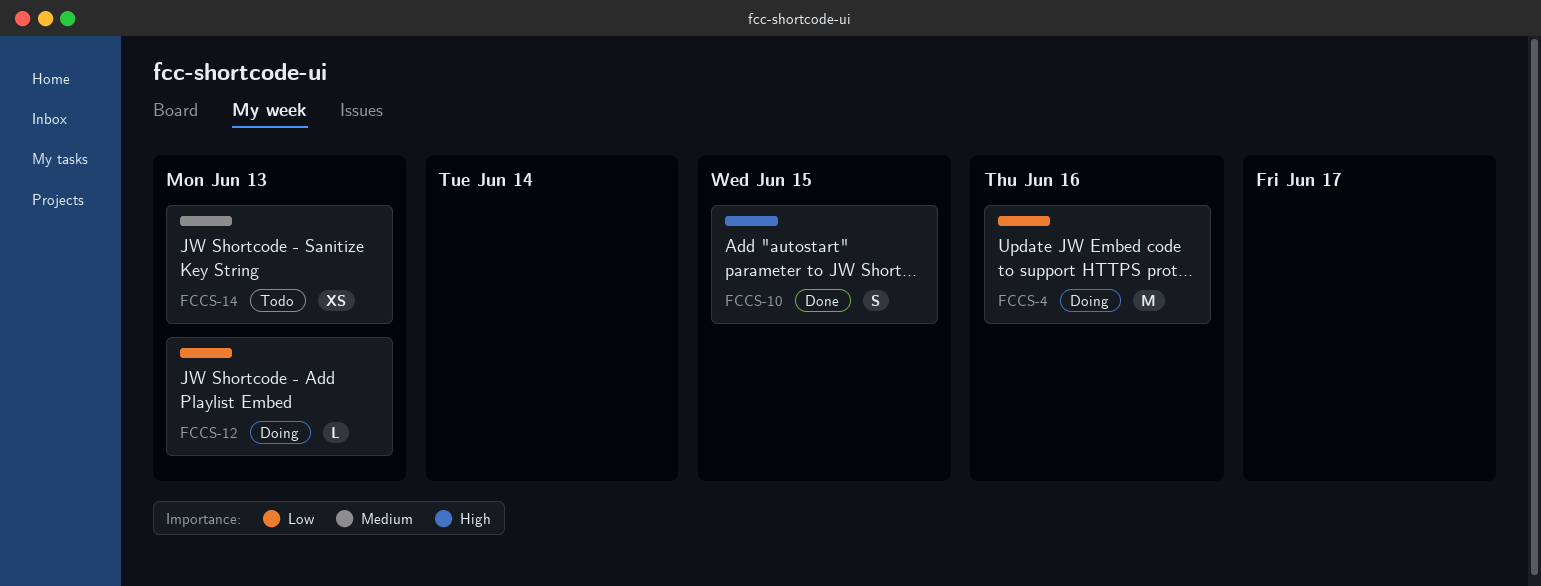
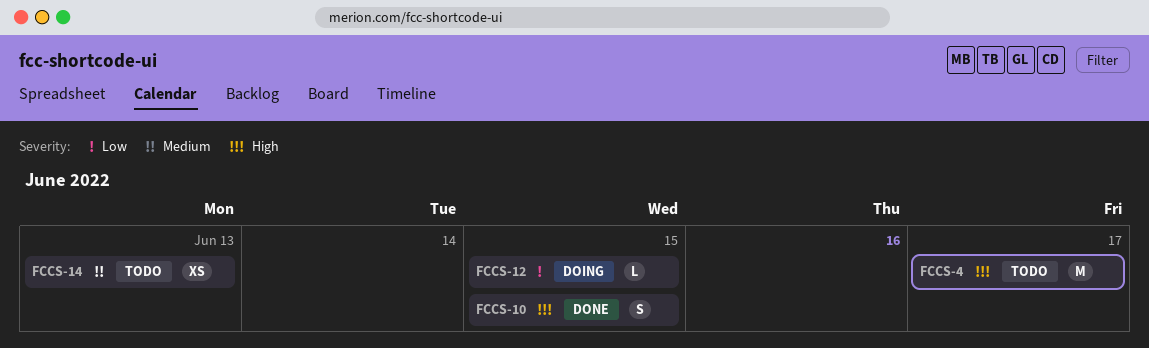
FCCS-4, status: Doing -> Todo
FCCS-4, priority: Low -> High
FCCS-4, due: Jun 16 -> Jun 17
FCCS-12, due: Jun 13 -> Jun 15

